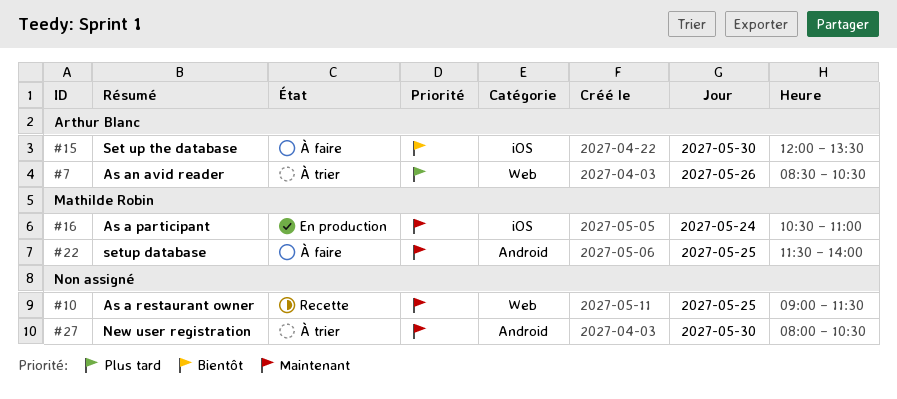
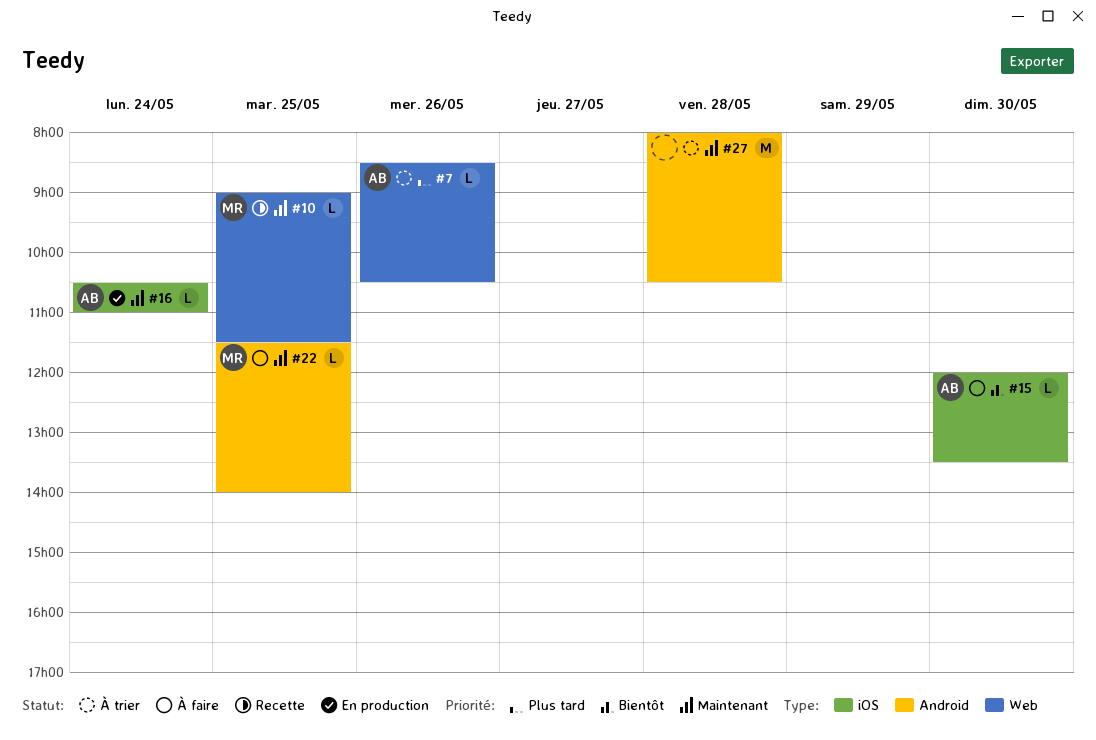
#10, owner: none -> Mathilde Robin
#16, owner: Mathilde Robin -> Arthur Blanc
#27, day: May 30 -> May 28

